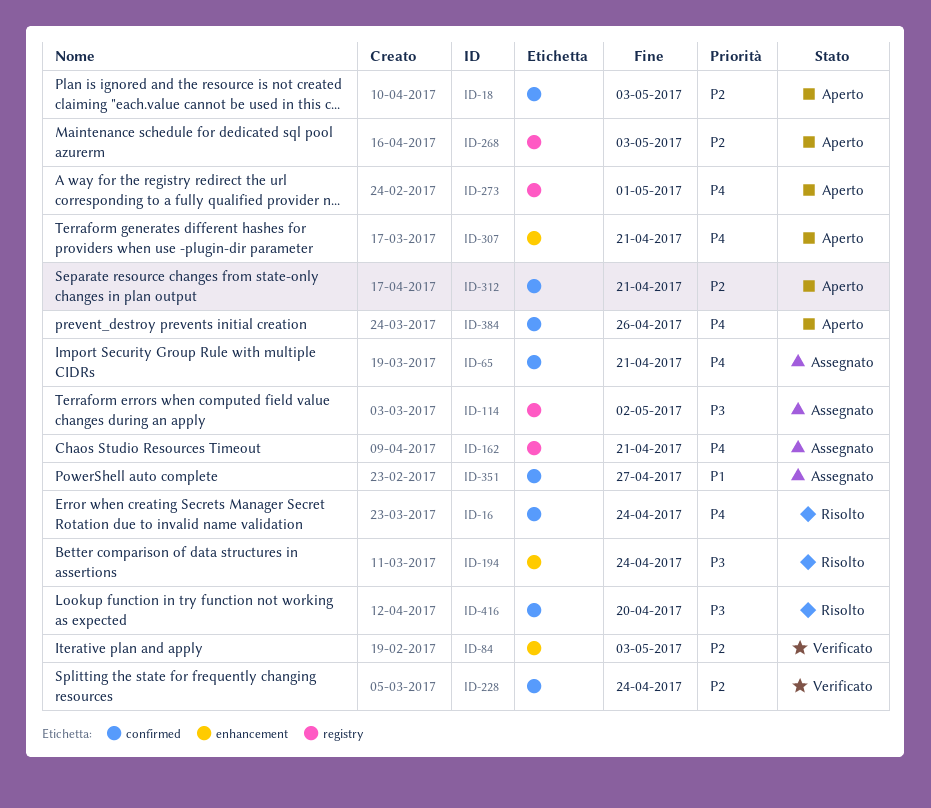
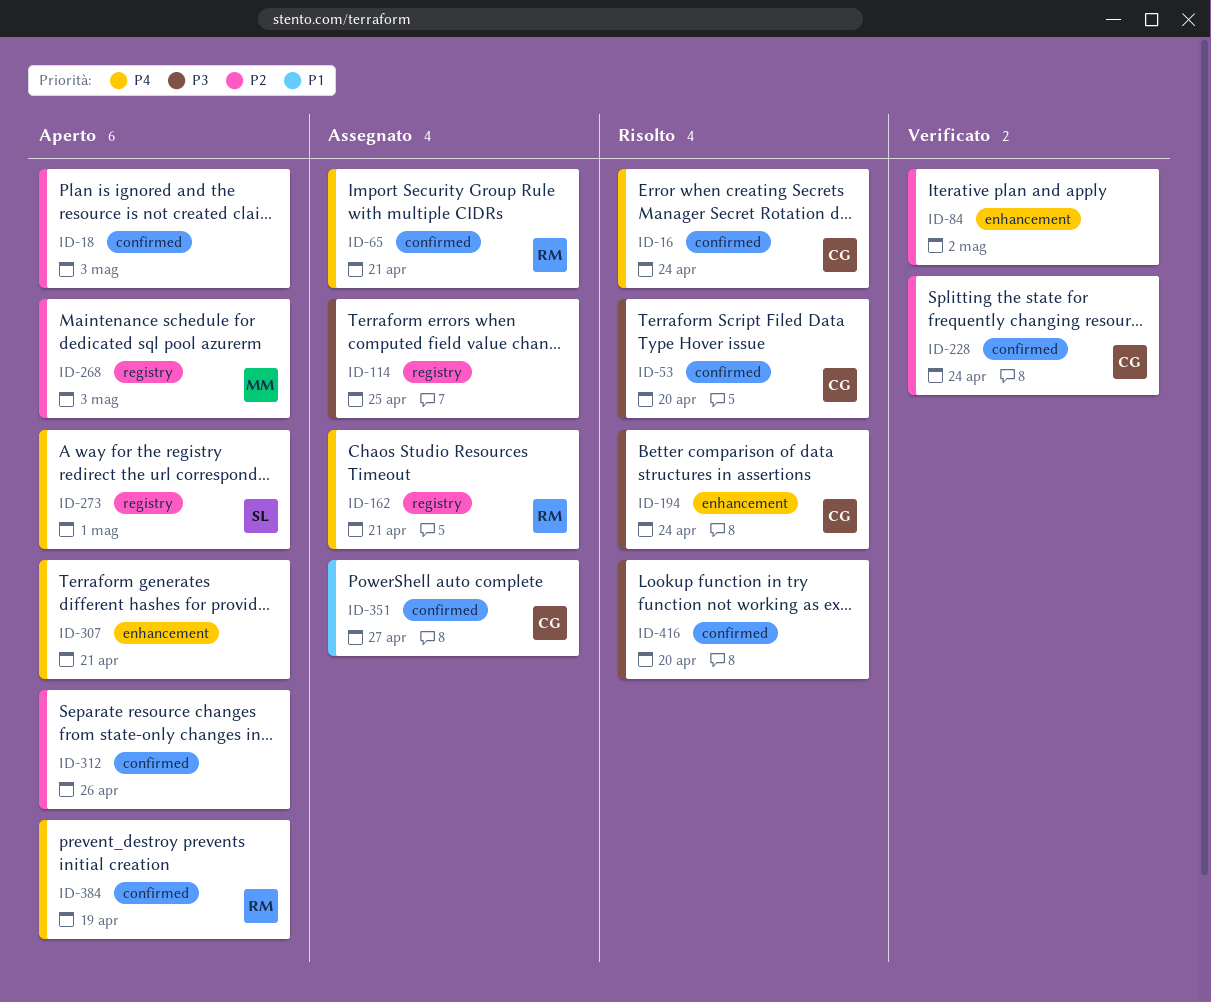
ID-53: none -> present
ID-84, due: May 3 -> May 2
ID-114, due: May 2 -> Apr 25
ID-312, due: Apr 21 -> Apr 26
ID-384, due: Apr 26 -> Apr 19

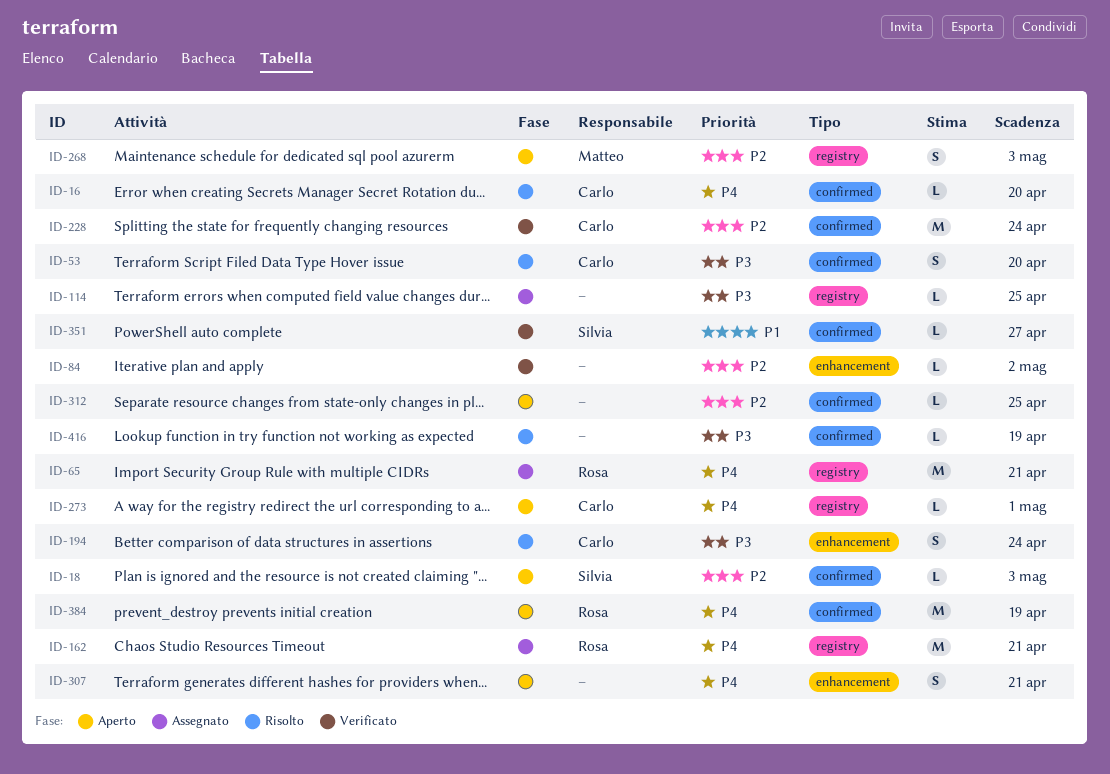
ID-16, due: Apr 24 -> Apr 20
ID-18, owner: none -> Silvia
ID-65, label: confirmed -> registry
ID-273, owner: Silvia -> Carlo
ID-312, due: Apr 26 -> Apr 25
ID-351, status: Assegnato -> Verificato
ID-351, owner: Carlo -> Silvia
ID-416, due: Apr 20 -> Apr 19

